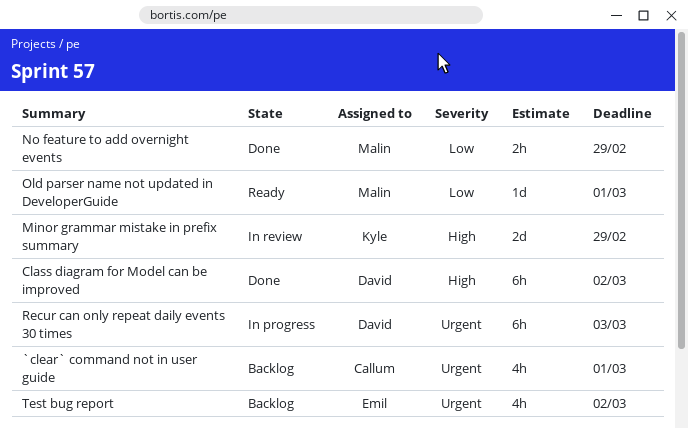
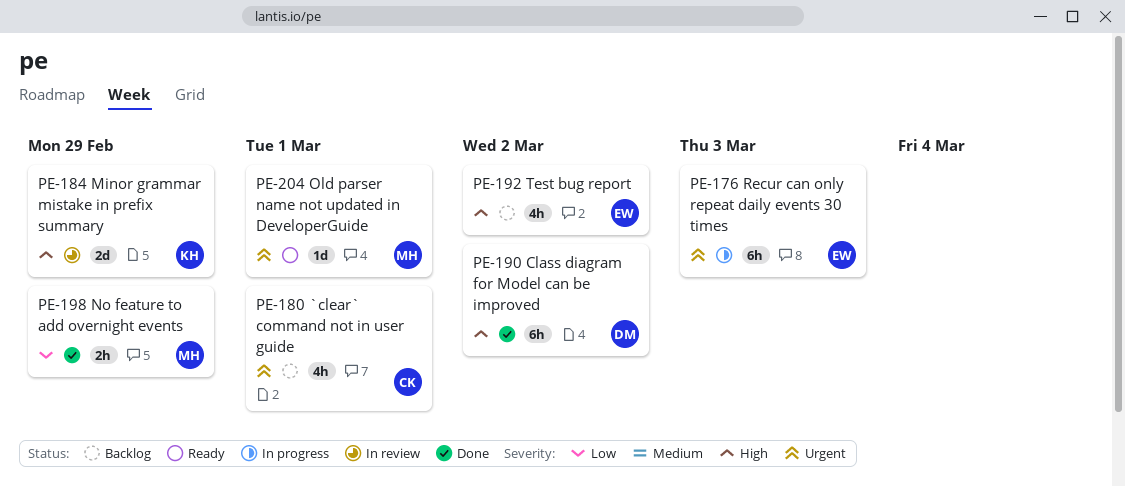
Old parser name not updated in DeveloperGuide, priority: Low -> Urgent
Recur can only repeat daily events 30 times, owner: David -> Emil
Test bug report, priority: Urgent -> High

